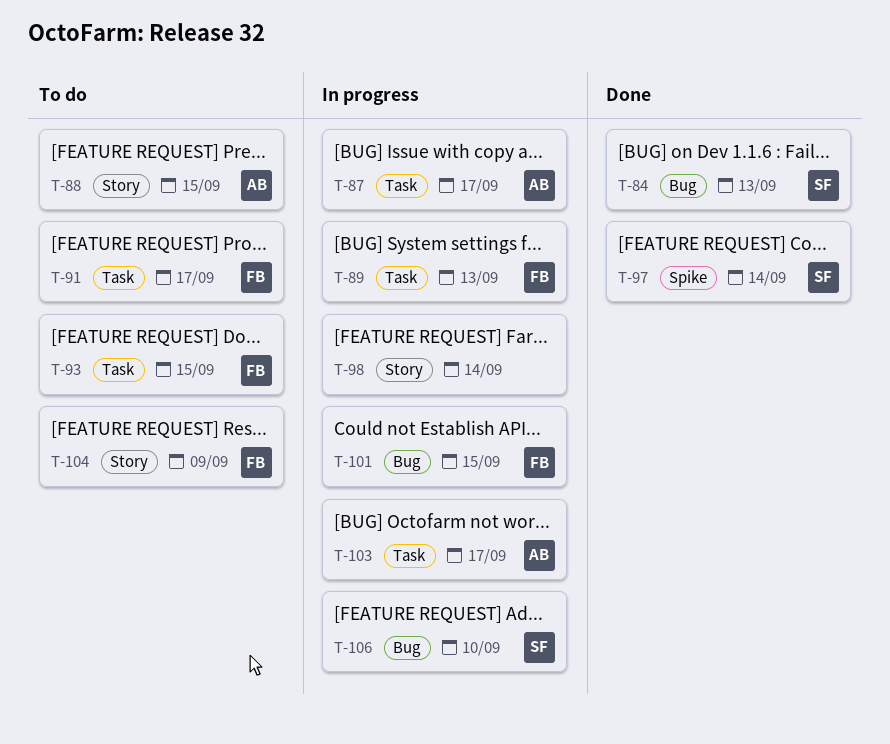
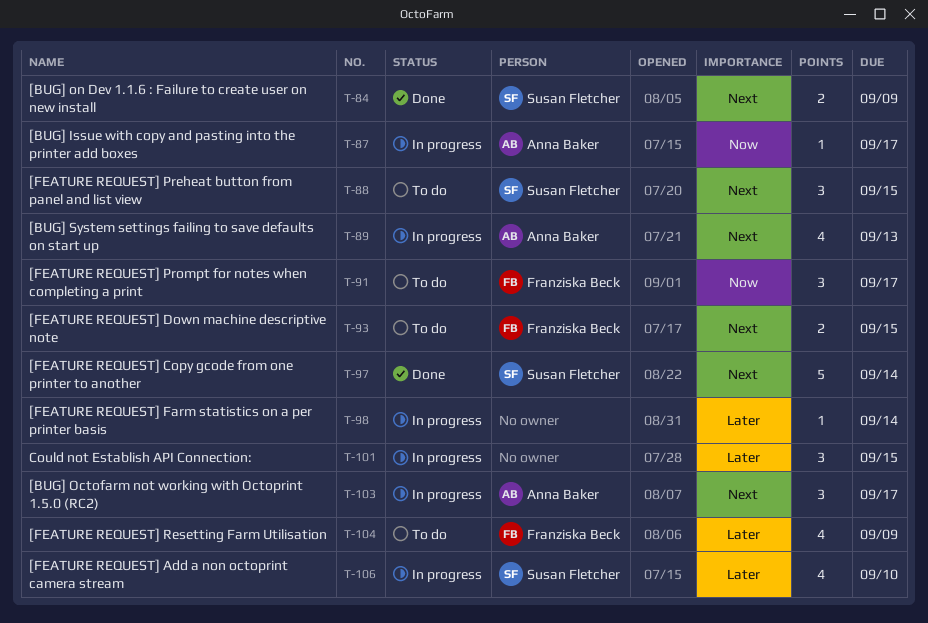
T-84, due: Sep 13 -> Sep 9
T-88, owner: Anna Baker -> Susan Fletcher
T-89, owner: Franziska Beck -> Anna Baker
T-101, owner: Franziska Beck -> none

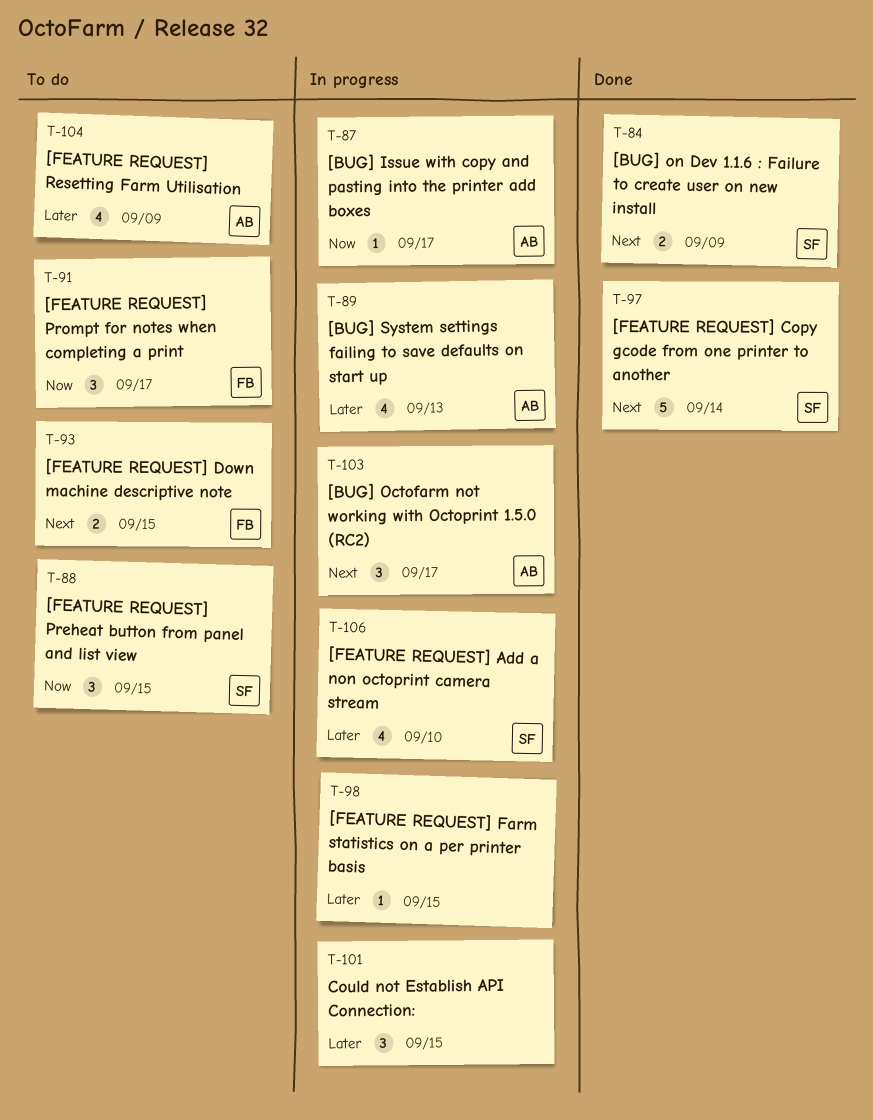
T-88, priority: Next -> Now
T-89, priority: Next -> Later
T-98, due: Sep 14 -> Sep 15
T-104, owner: Franziska Beck -> Anna Baker

